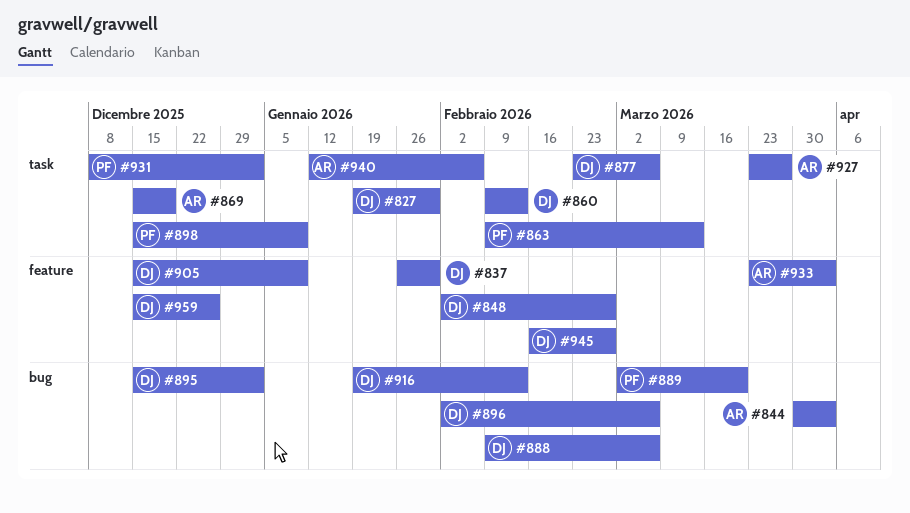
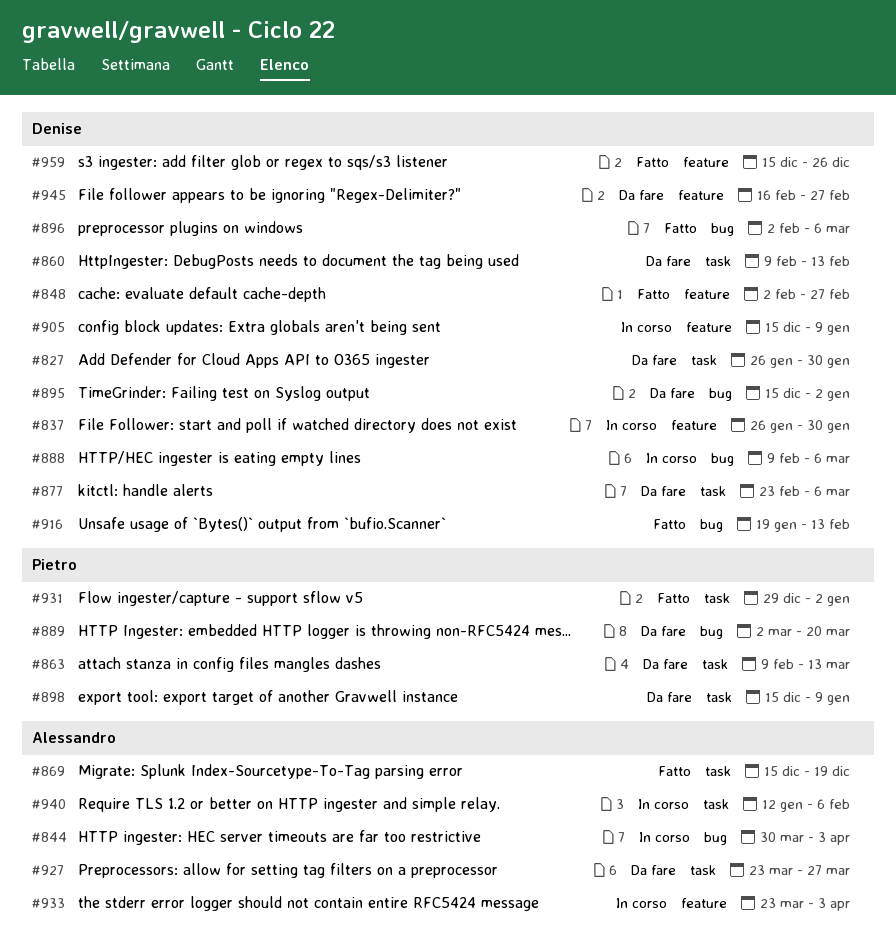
#827, start: Jan 19 -> Jan 26
#931, start: Dec 8 -> Dec 29

